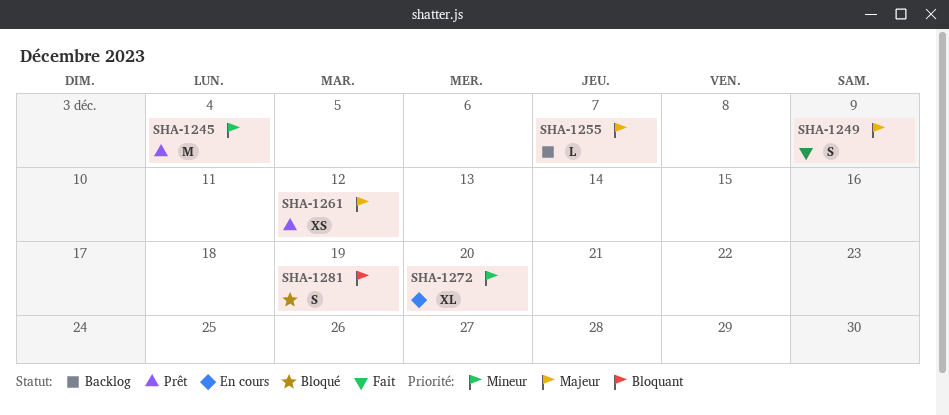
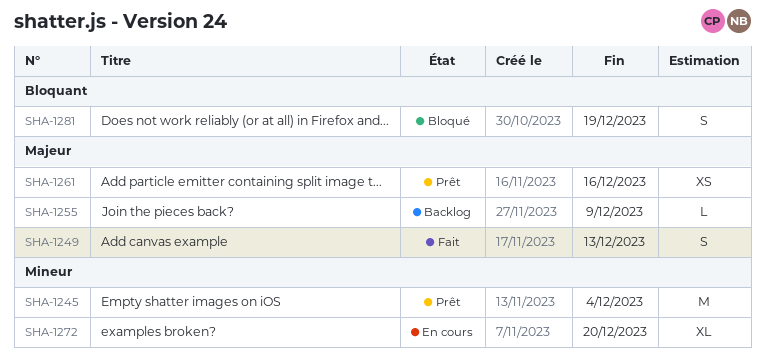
SHA-1249, due: Dec 9 -> Dec 13
SHA-1255, due: Dec 7 -> Dec 9
SHA-1261, due: Dec 12 -> Dec 16

